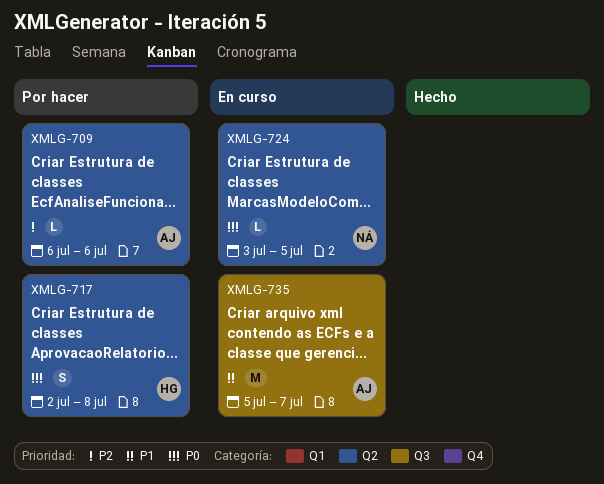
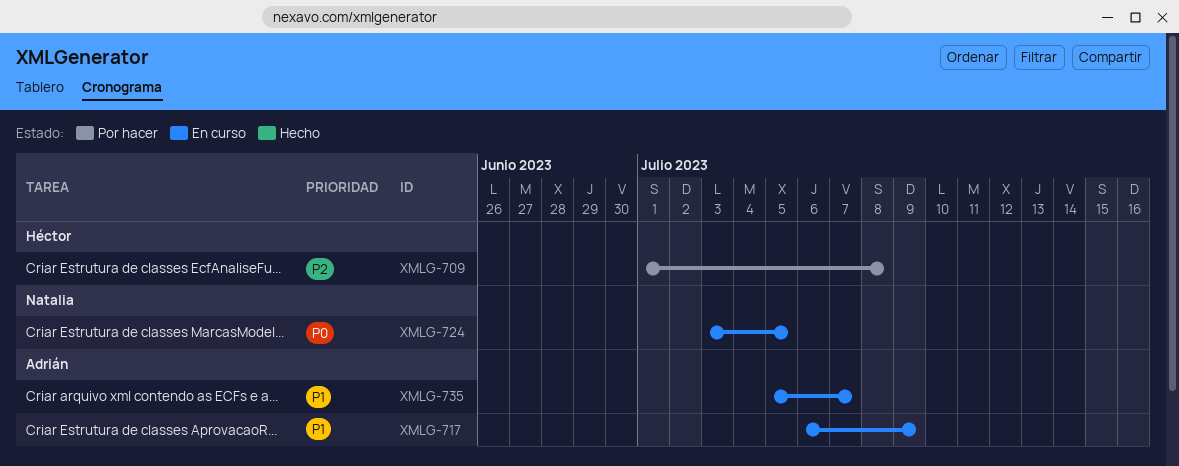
XMLG-709, owner: Adrián -> Héctor
XMLG-709, start: Jul 6 -> Jul 1
XMLG-709, due: Jul 6 -> Jul 8
XMLG-717, status: Por hacer -> En curso
XMLG-717, owner: Héctor -> Adrián
XMLG-717, priority: P0 -> P1
XMLG-717, start: Jul 2 -> Jul 6
XMLG-717, due: Jul 8 -> Jul 9

